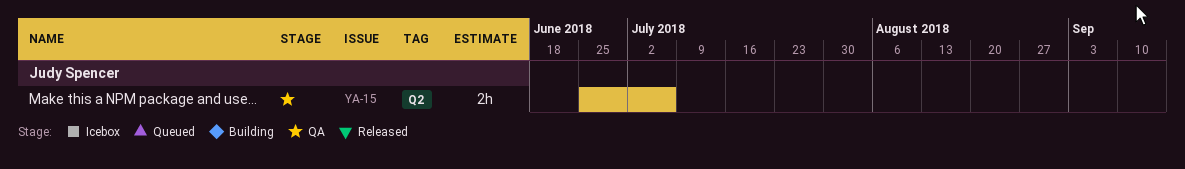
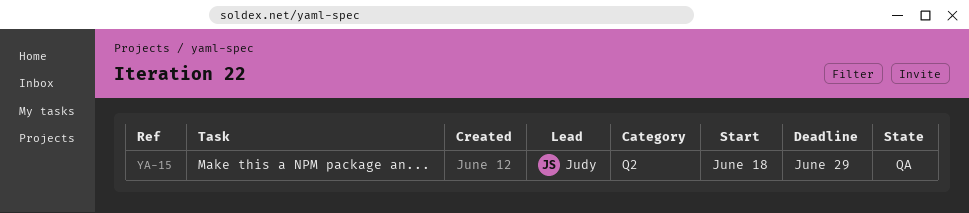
YA-15, start: Jun 25 -> Jun 18
YA-15, due: Jul 6 -> Jun 29

